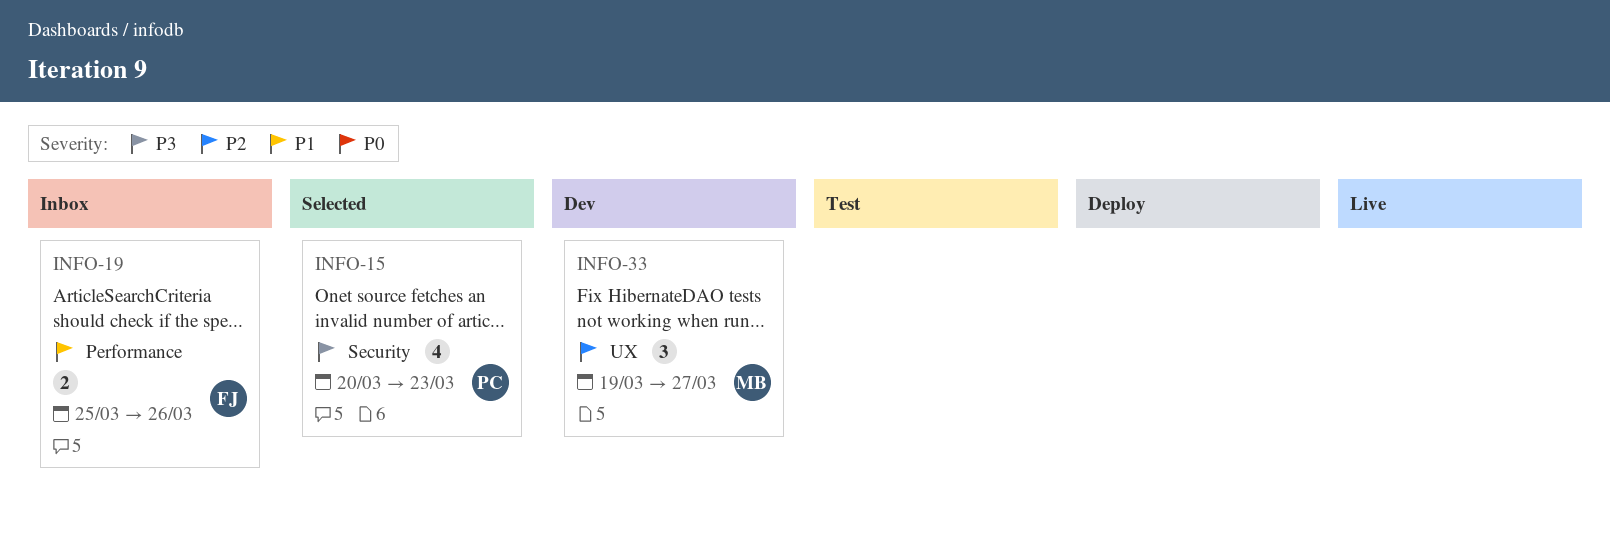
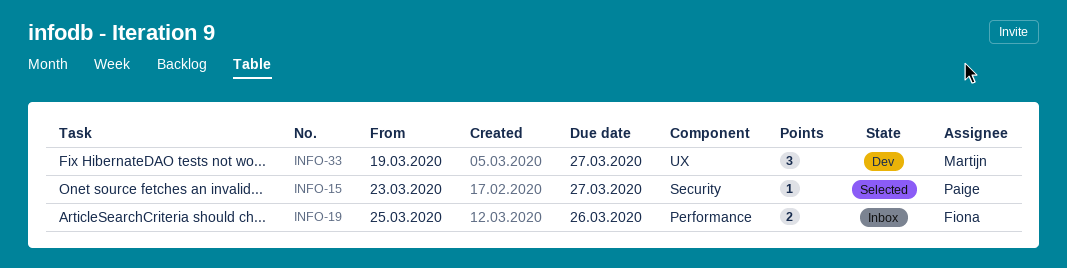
INFO-15, estimate: 4 -> 1
INFO-15, start: Mar 20 -> Mar 23
INFO-15, due: Mar 23 -> Mar 27

